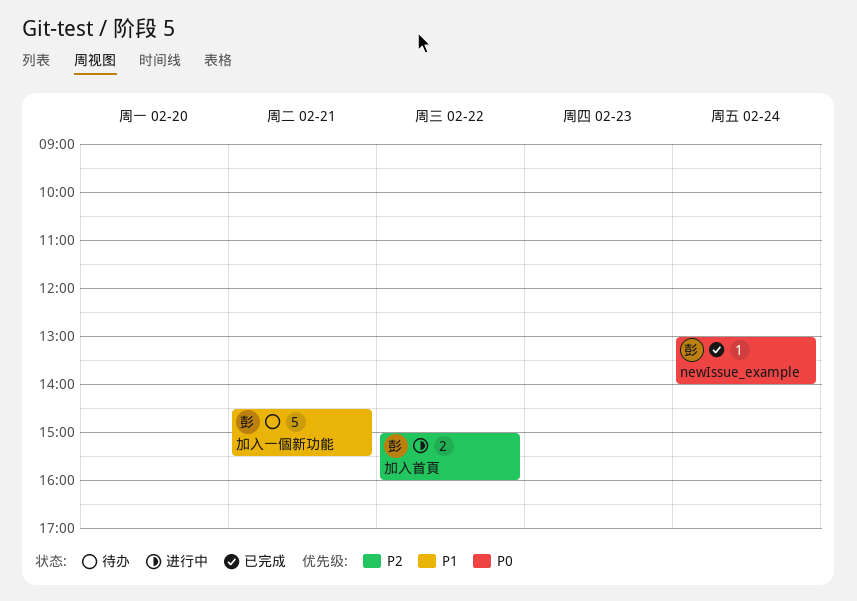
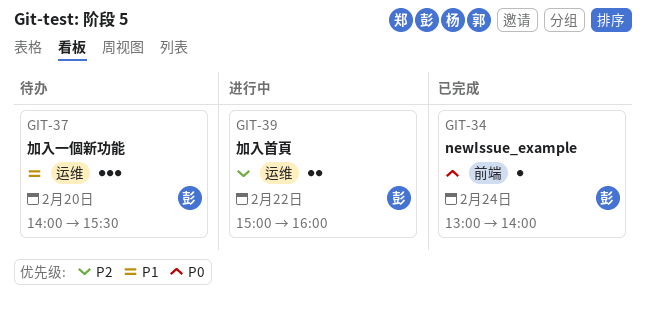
加入一個新功能, estimate: 5 -> 3
加入一個新功能, day: Feb 21 -> Feb 20
加入一個新功能, begins: 14:30 -> 14:00

